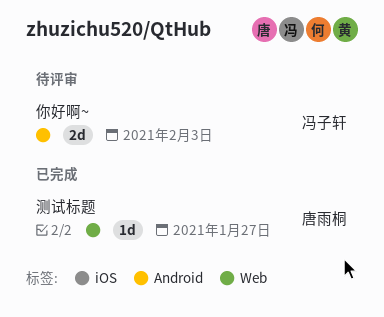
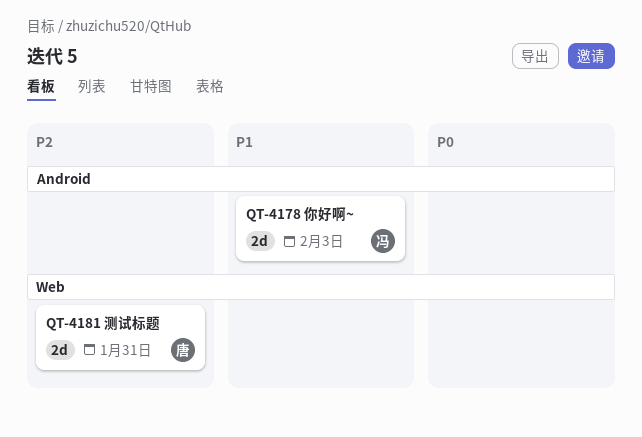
测试标题, estimate: 1d -> 2d
测试标题, due: Jan 27 -> Jan 31

